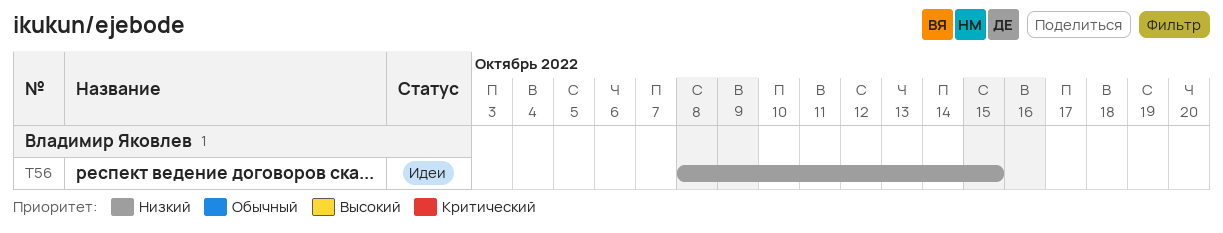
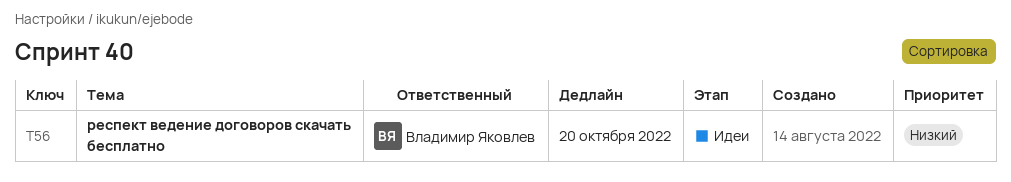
T56, due: Oct 15 -> Oct 20

